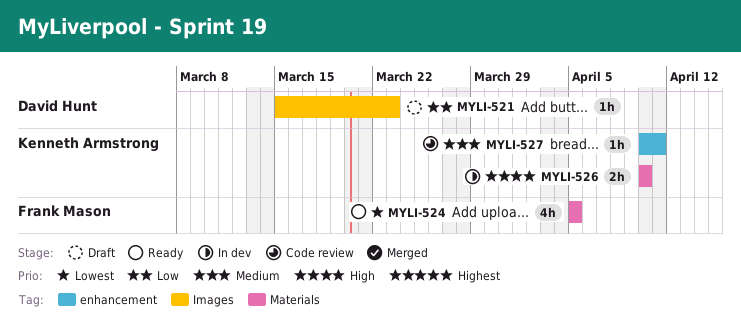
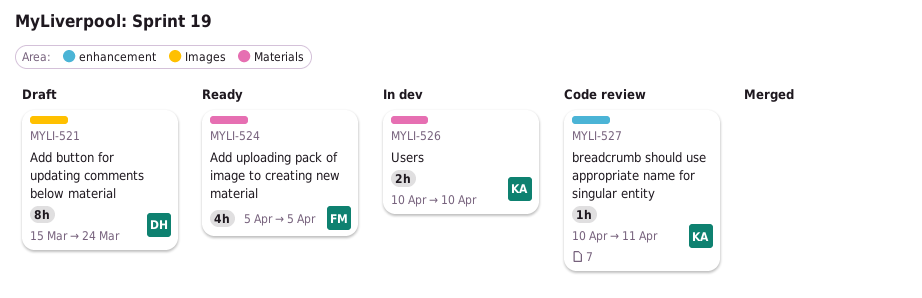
MYLI-521, estimate: 1h -> 8h
MYLI-521, due: Mar 23 -> Mar 24

